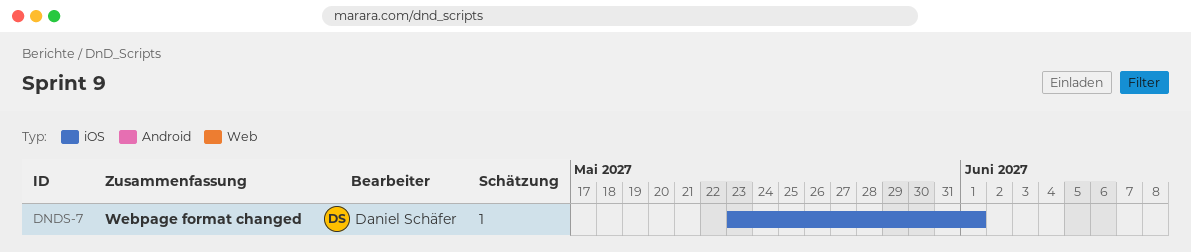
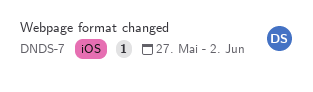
DNDS-7, start: May 23 -> May 27
DNDS-7, due: Jun 1 -> Jun 2

